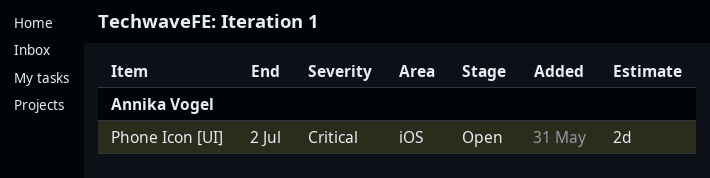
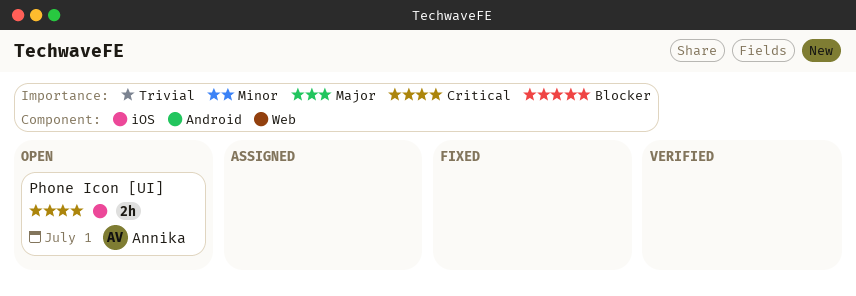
Phone Icon [UI], estimate: 2d -> 2h
Phone Icon [UI], due: Jul 2 -> Jul 1

